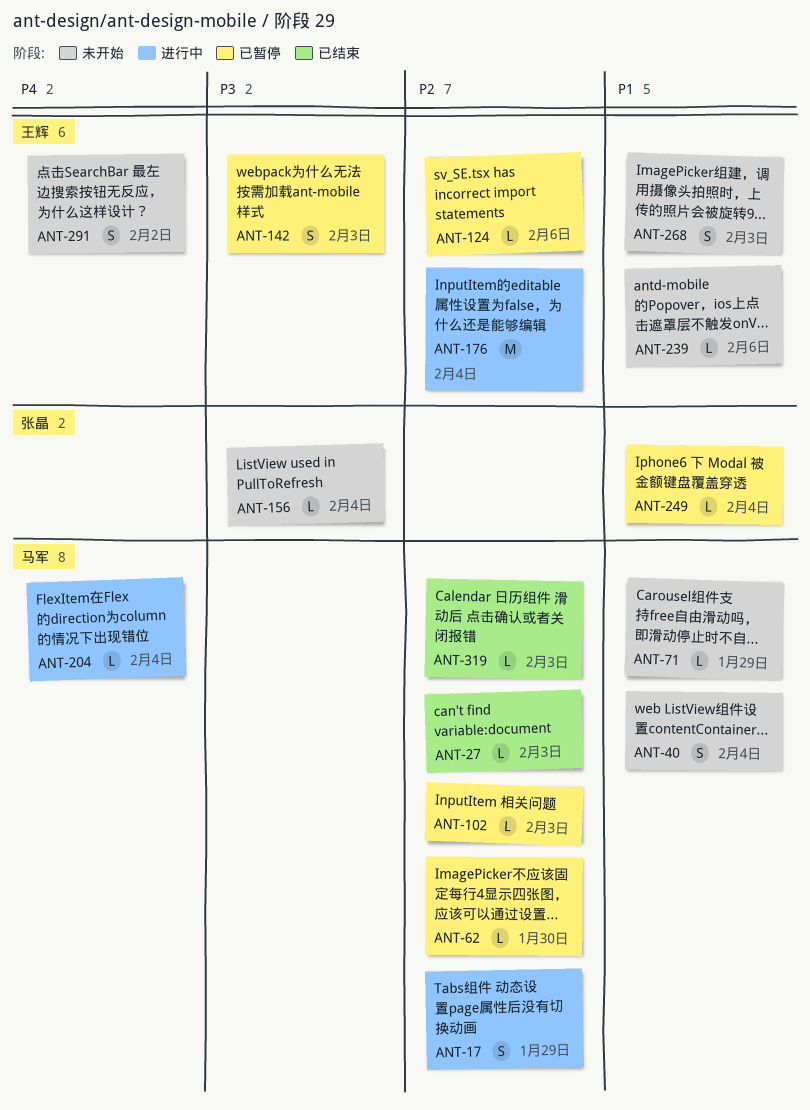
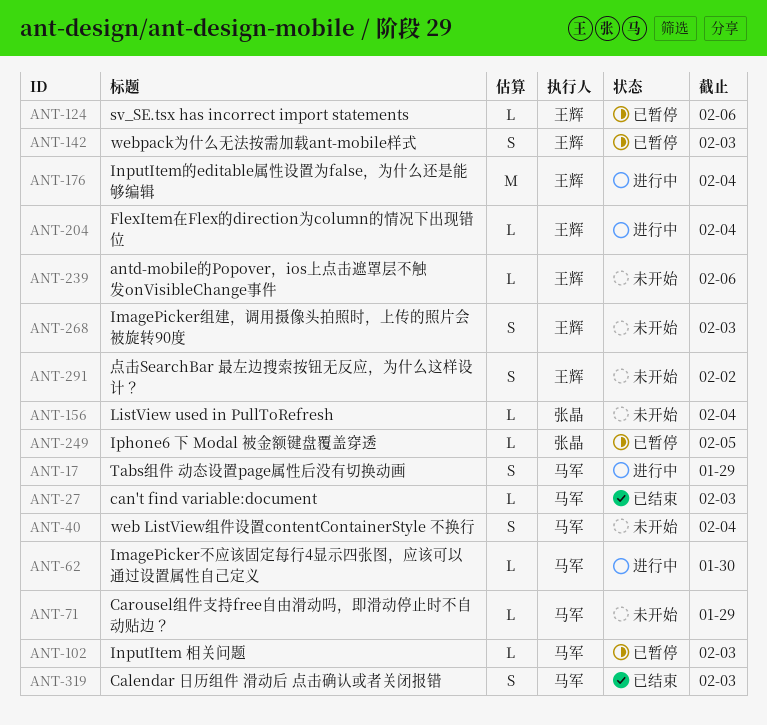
ANT-62, status: 已暂停 -> 进行中
ANT-204, owner: 马军 -> 王辉
ANT-249, due: Feb 4 -> Feb 5
ANT-319, estimate: L -> S

